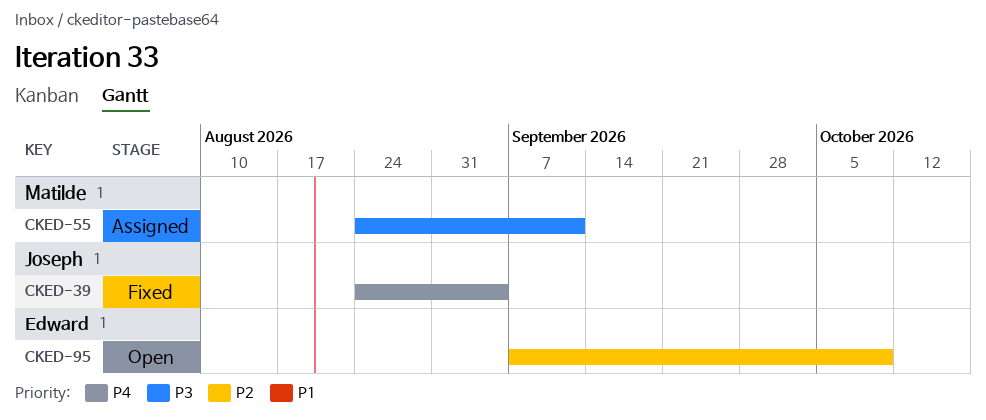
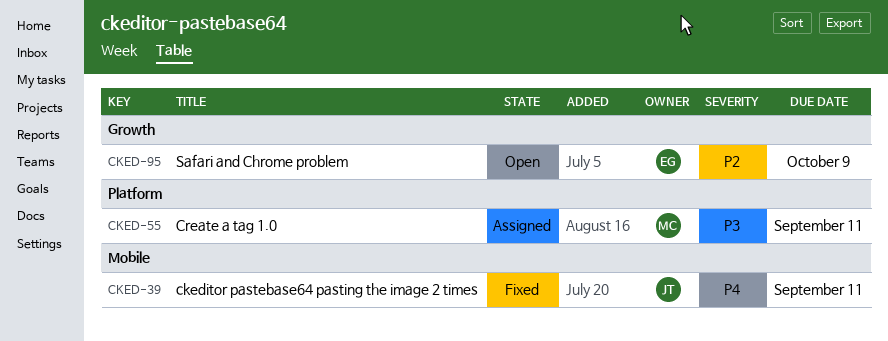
CKED-39, due: Sep 4 -> Sep 11

